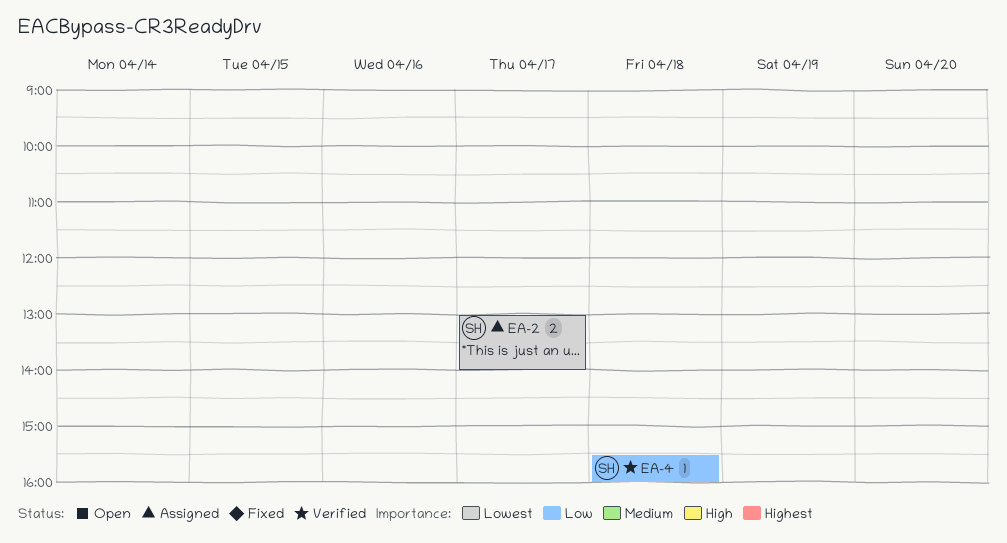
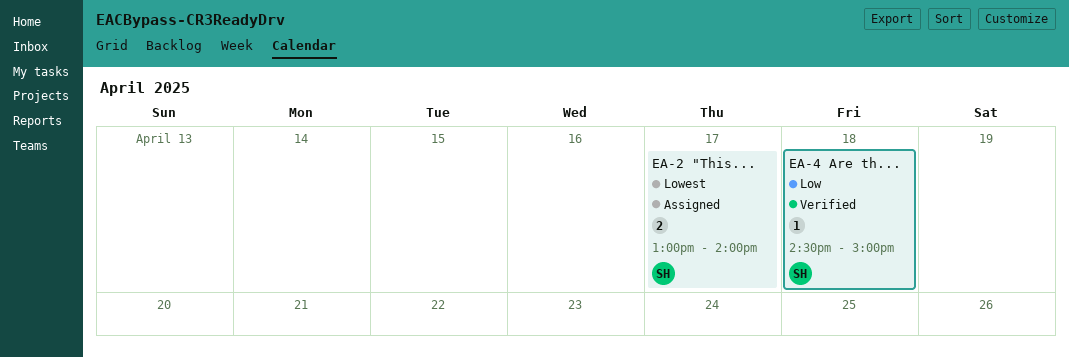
EA-4, begins: 15:30 -> 14:30
EA-4, ends: 16:00 -> 15:00

